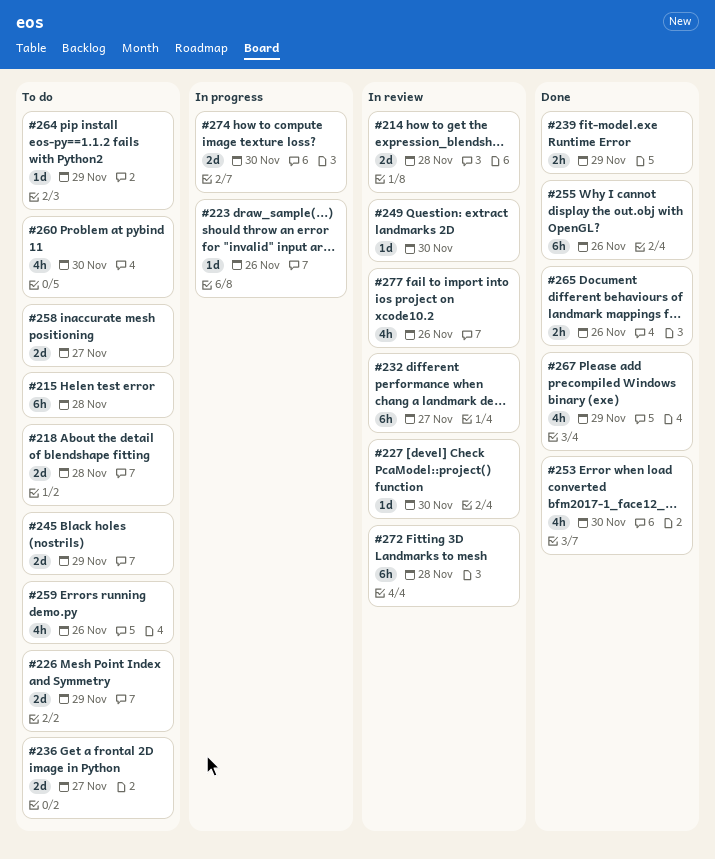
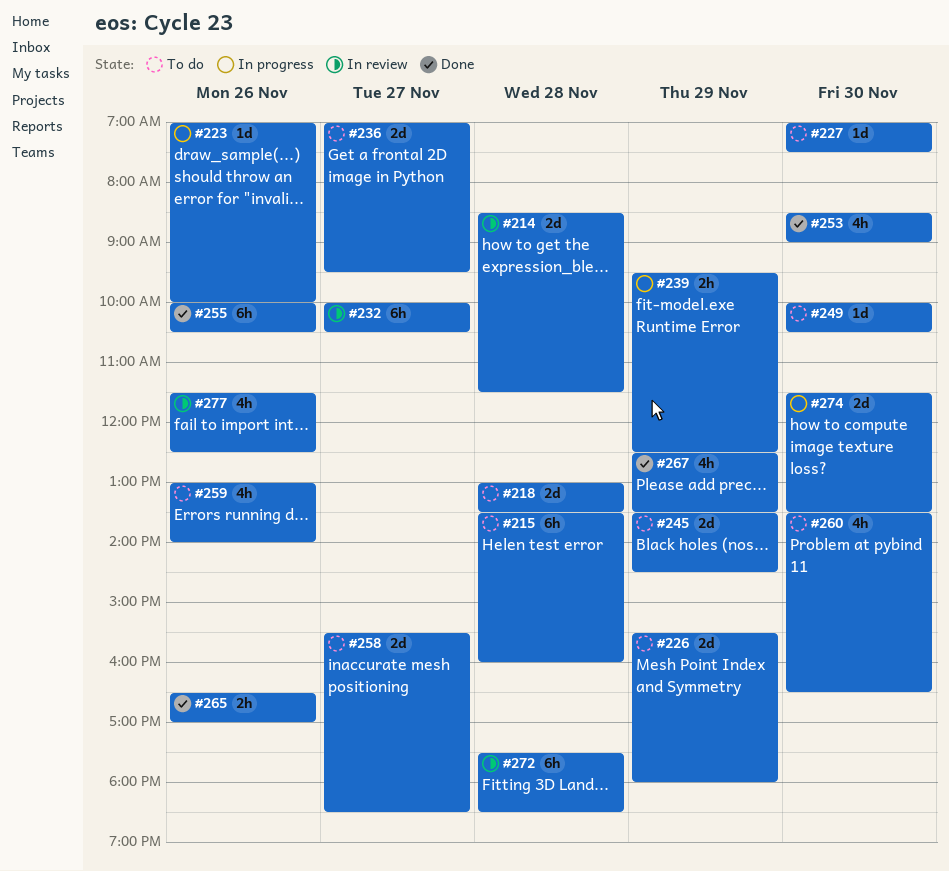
#227, status: In review -> To do
#239, status: Done -> In progress
#249, status: In review -> To do
#264: present -> none

